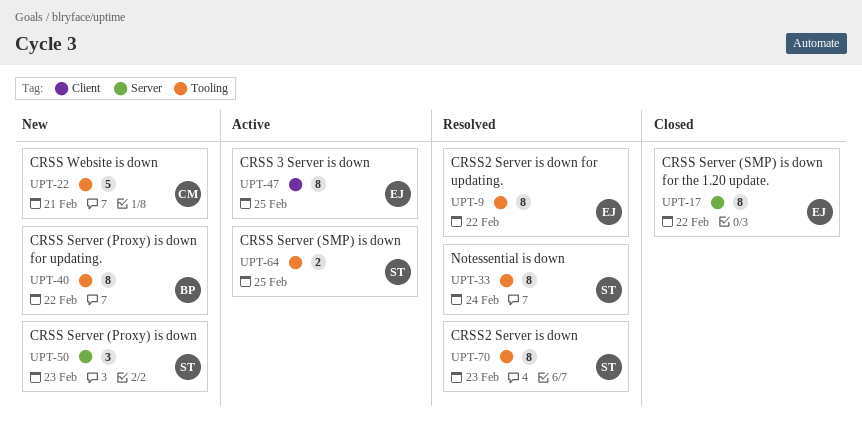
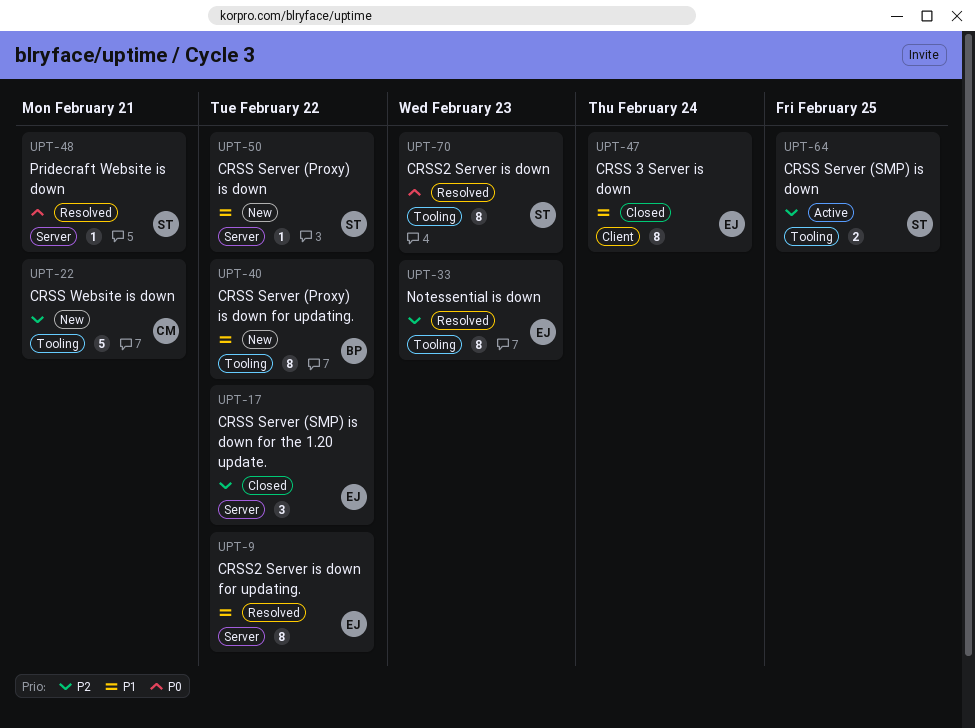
UPT-9, label: Tooling -> Server
UPT-17, estimate: 8 -> 3
UPT-33, owner: ST -> EJ
UPT-33, due: Feb 24 -> Feb 23
UPT-47, status: Active -> Closed
UPT-47, due: Feb 25 -> Feb 24
UPT-48: none -> present
UPT-50, estimate: 3 -> 1
UPT-50, due: Feb 23 -> Feb 22

